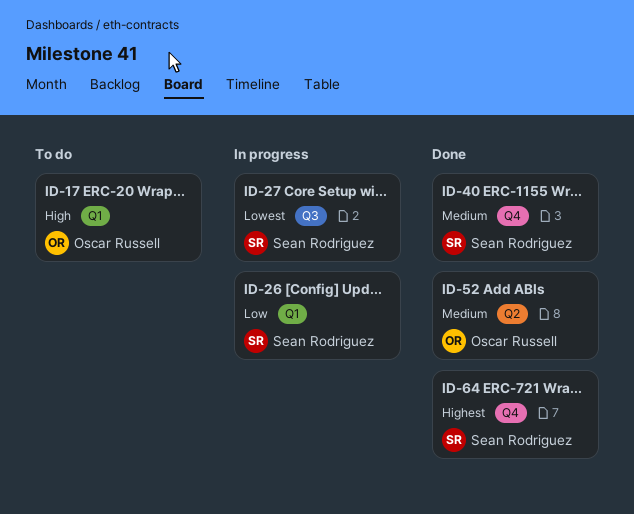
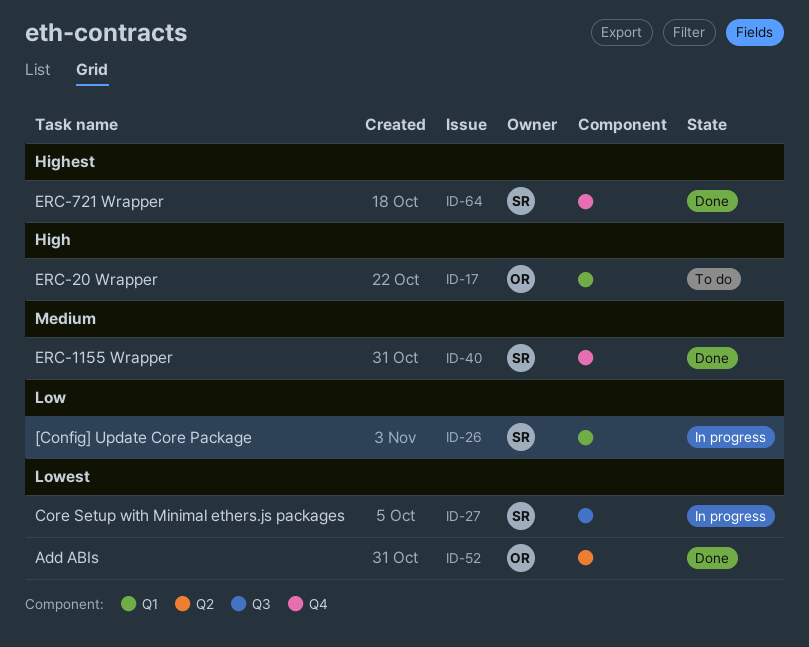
ID-52, priority: Medium -> Lowest

